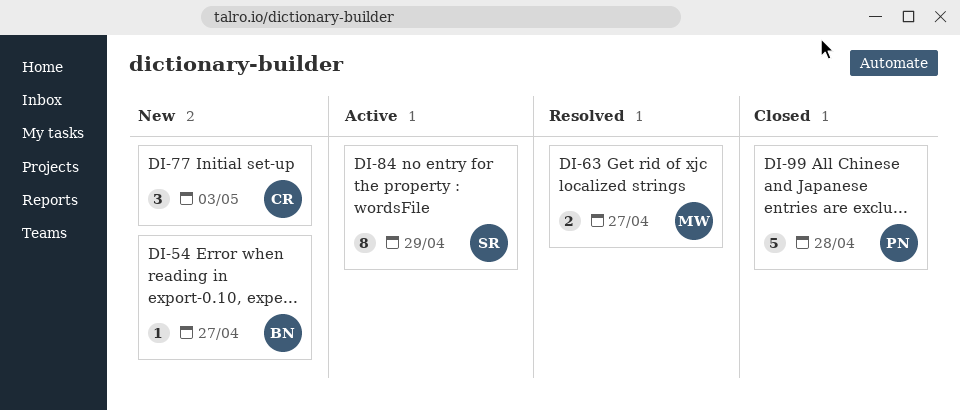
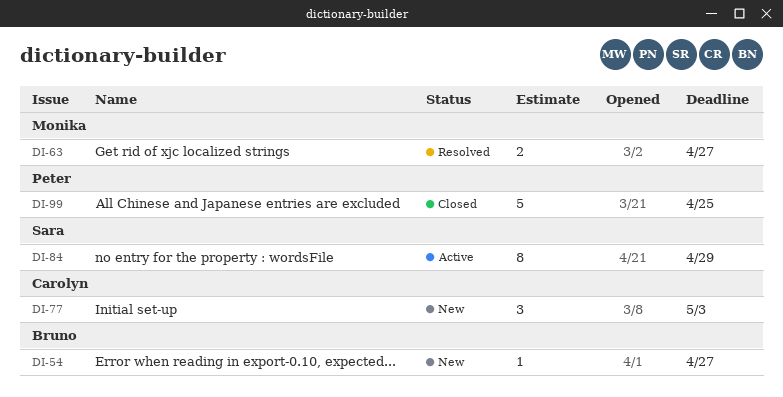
DI-99, due: Apr 28 -> Apr 25

